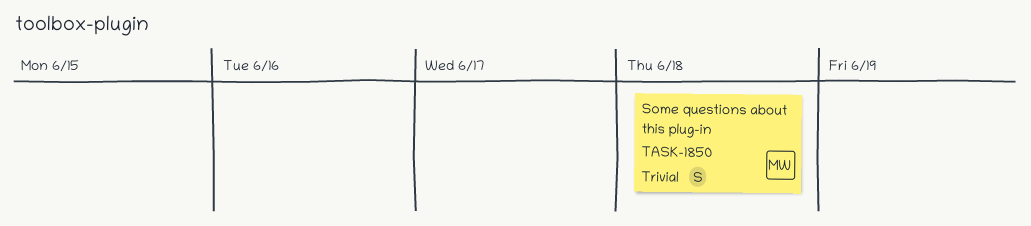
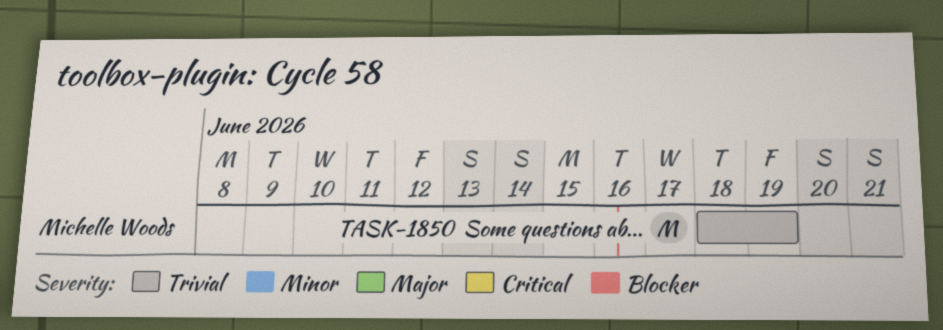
TASK-1850, estimate: S -> M
TASK-1850, due: Jun 18 -> Jun 19

